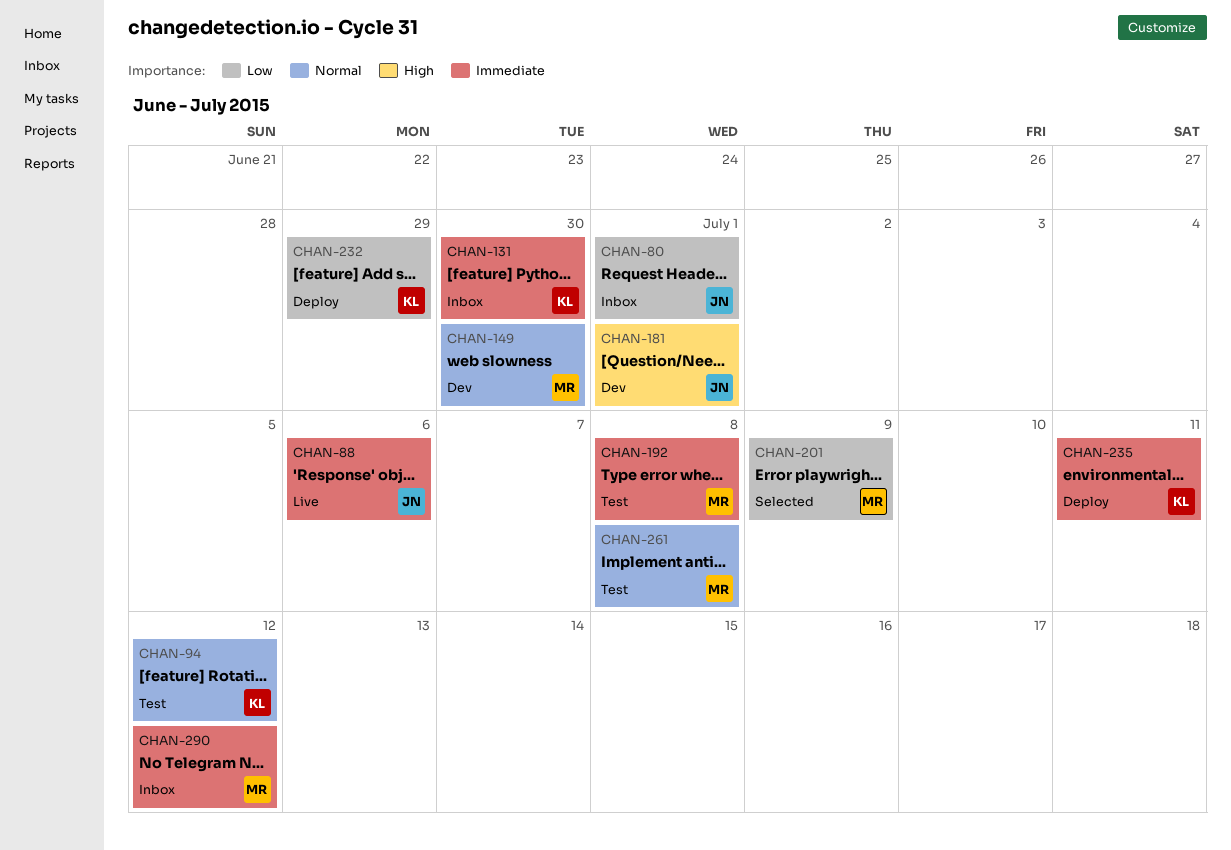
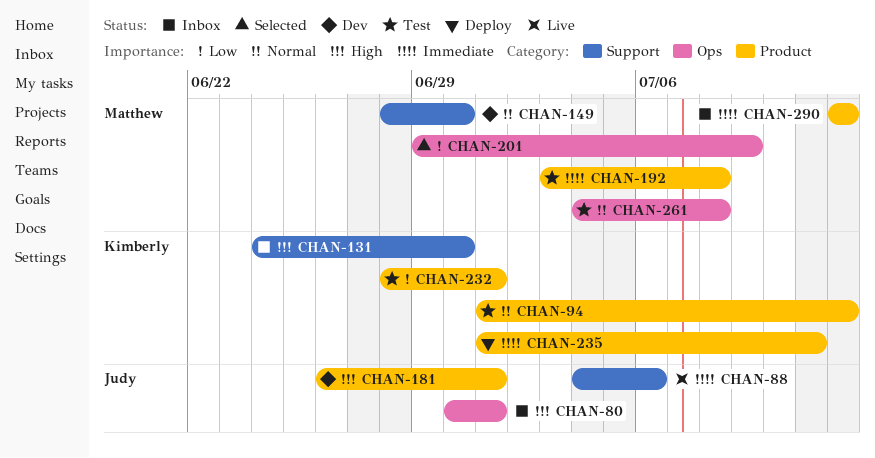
CHAN-80, priority: Low -> High
CHAN-131, priority: Immediate -> High
CHAN-232, status: Deploy -> Test
CHAN-232, due: Jun 29 -> Jul 1

